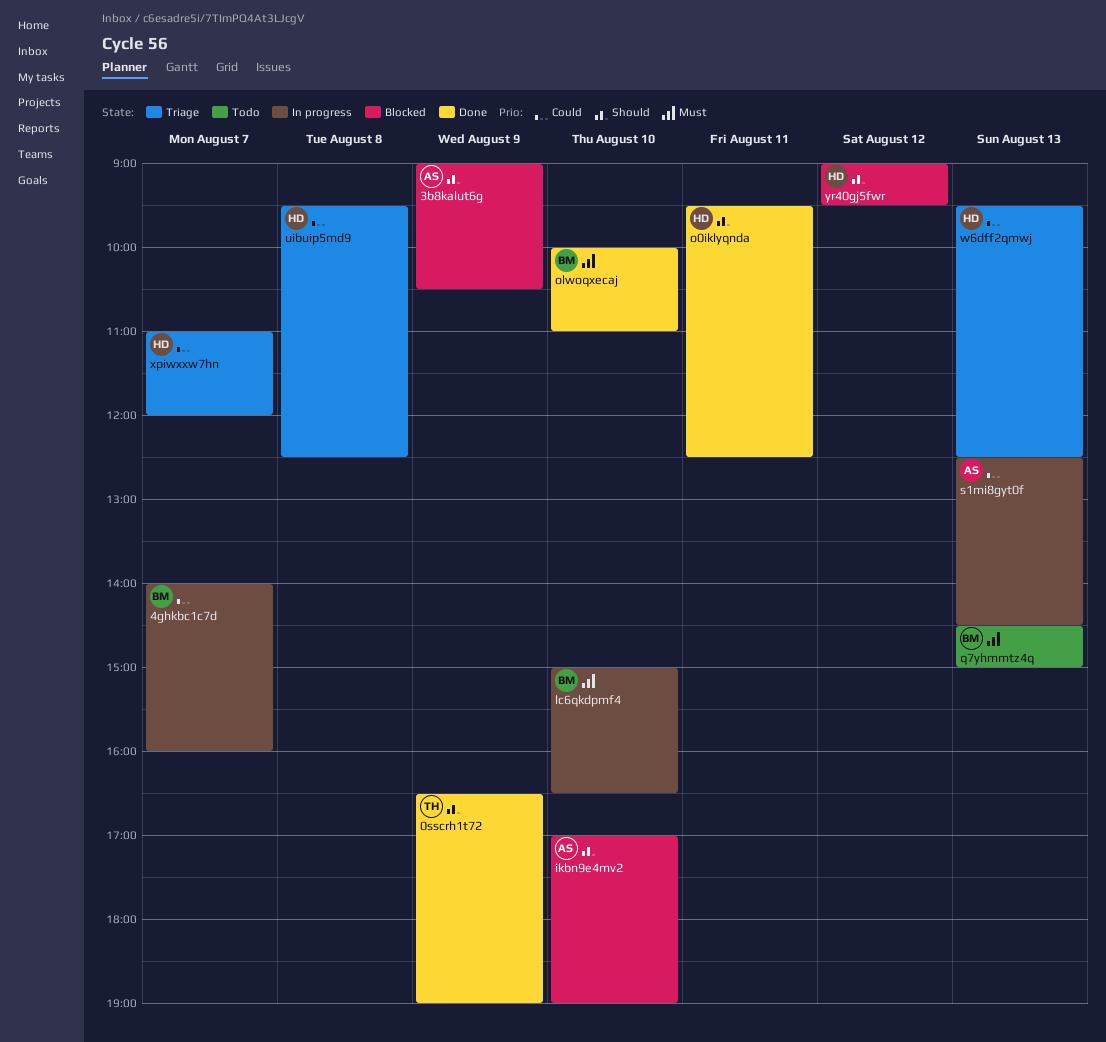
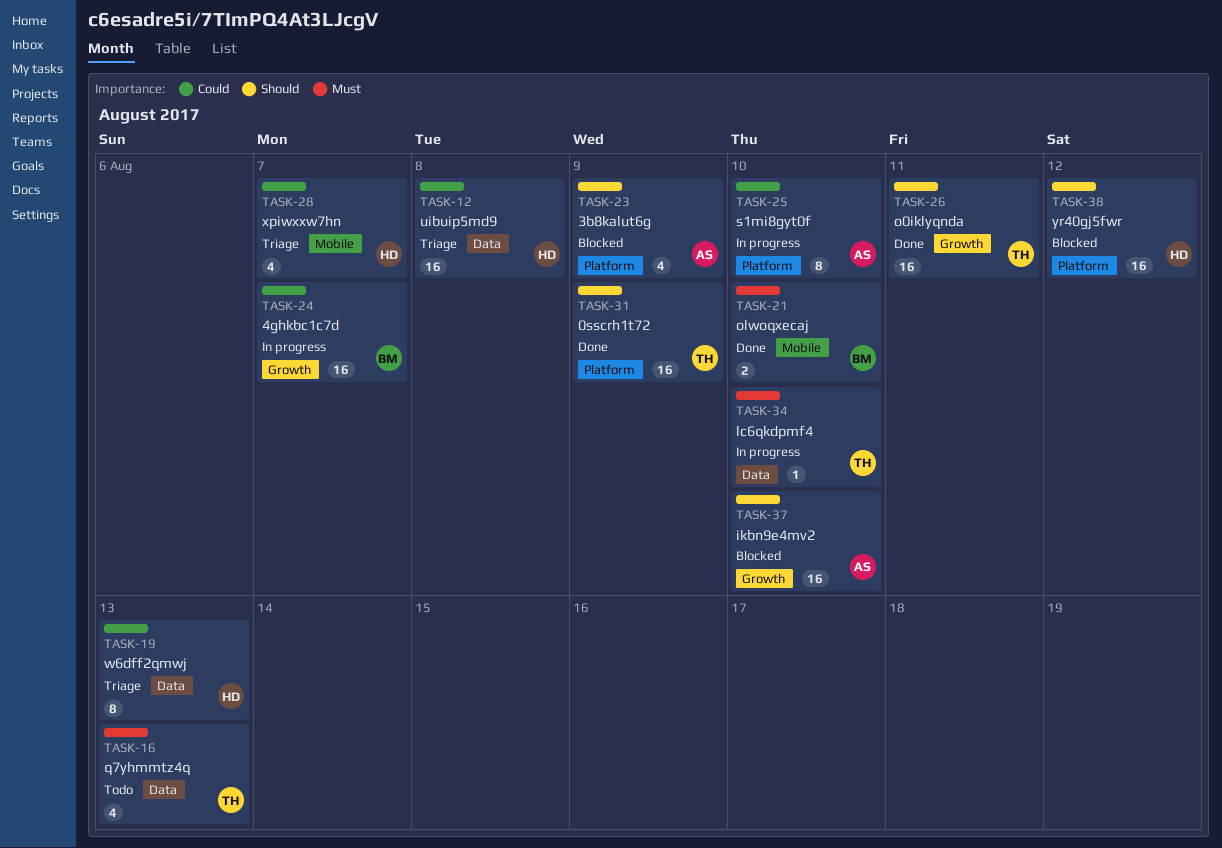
lc6qkdpmf4, owner: BM -> TH
o0iklyqnda, owner: HD -> TH
q7yhmmtz4q, owner: BM -> TH
s1mi8gyt0f, day: Aug 13 -> Aug 10

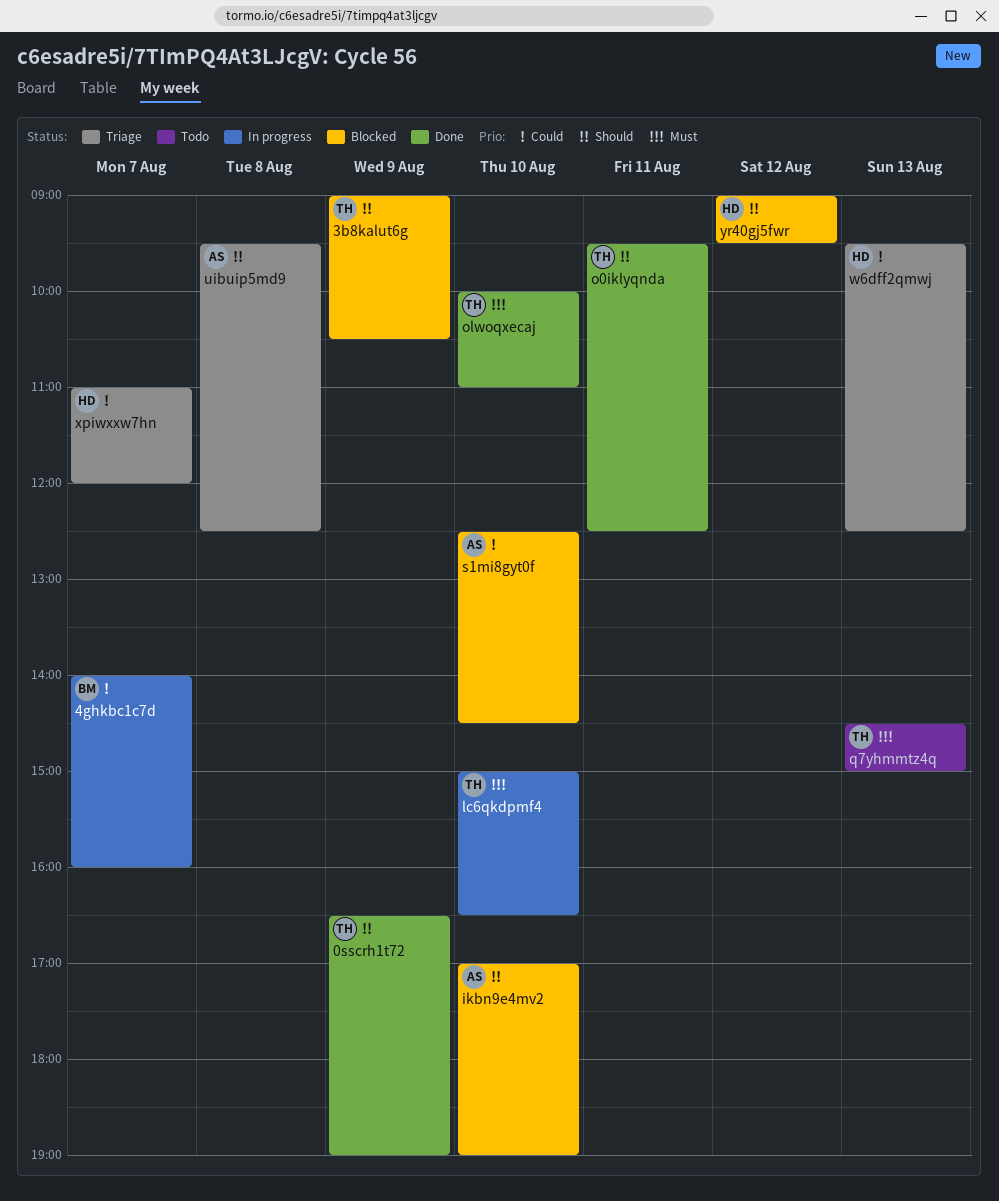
3b8kalut6g, owner: AS -> TH
olwoqxecaj, owner: BM -> TH
s1mi8gyt0f, status: In progress -> Blocked
uibuip5md9, owner: HD -> AS
uibuip5md9, priority: Could -> Should

